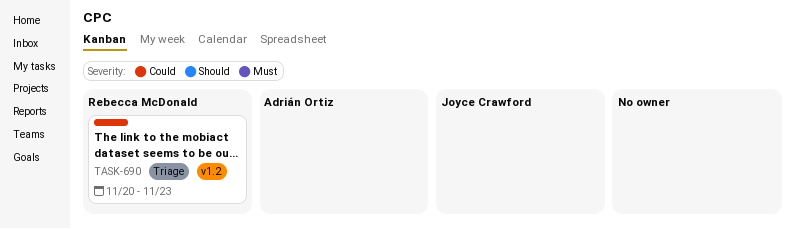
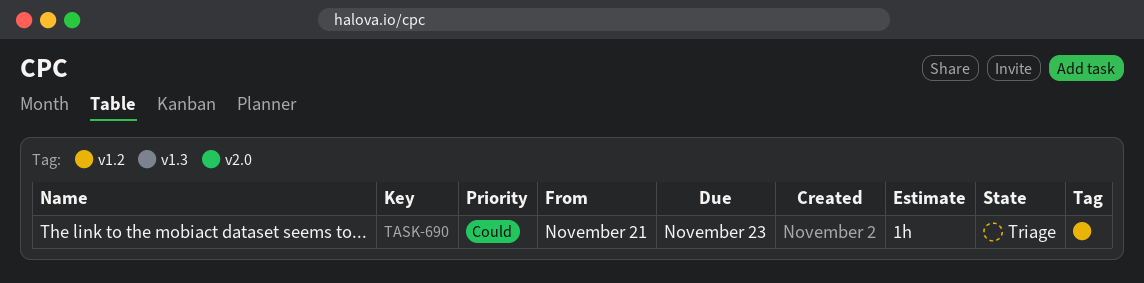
TASK-690, start: Nov 20 -> Nov 21

